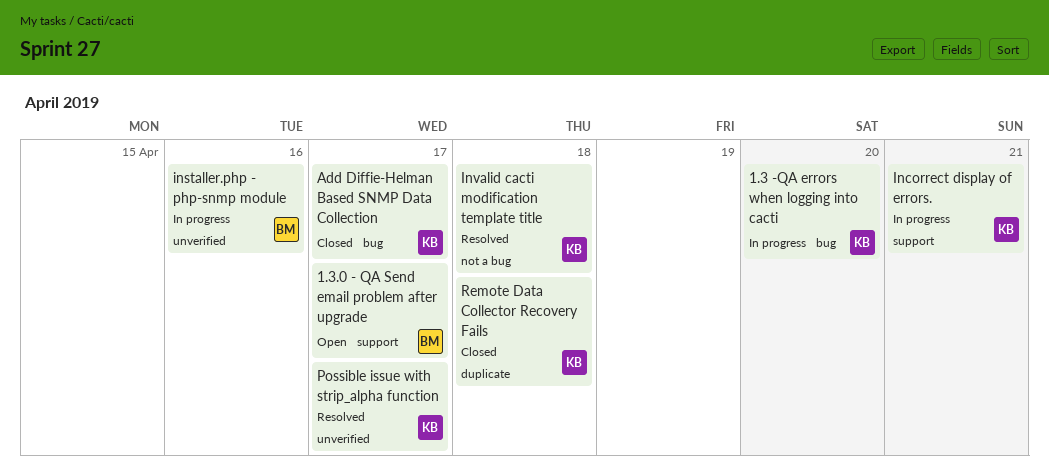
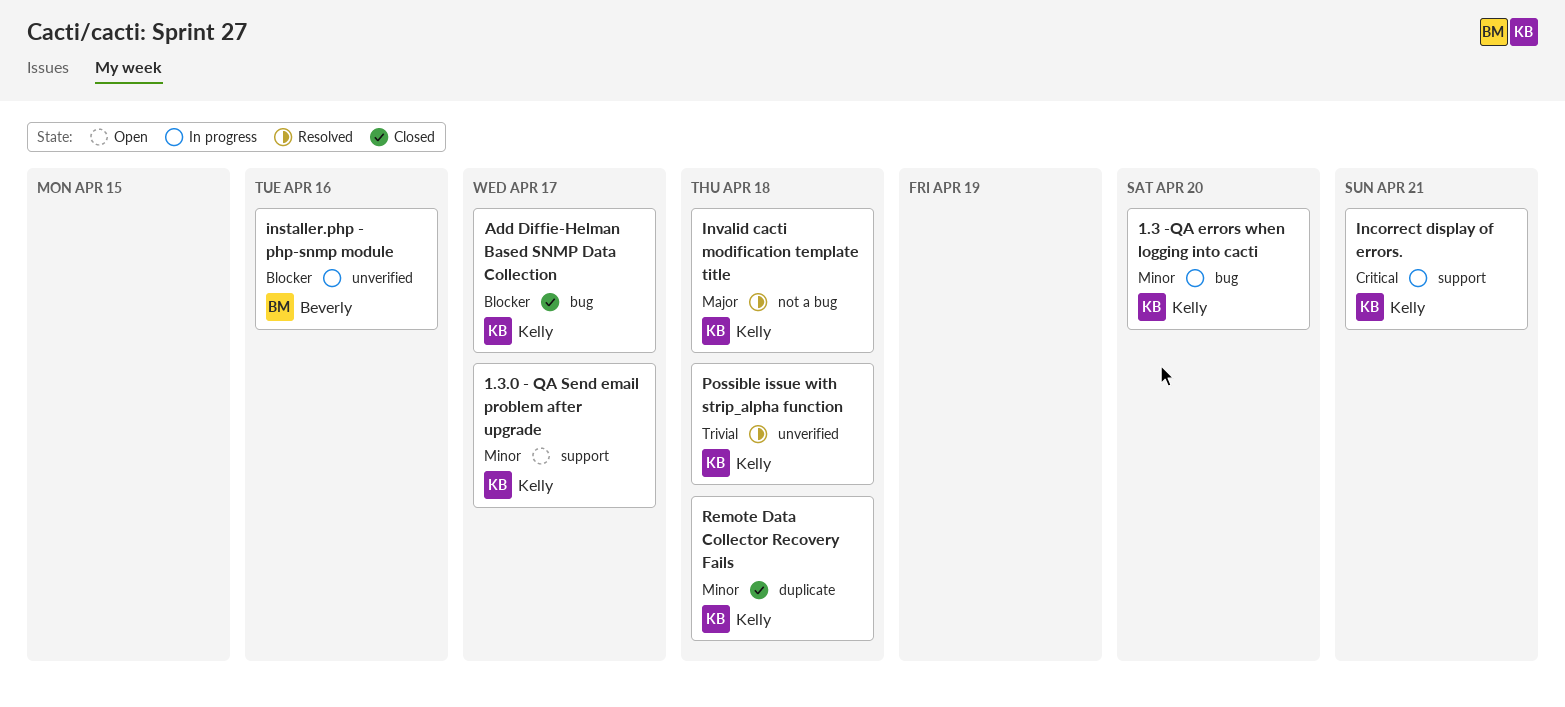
1.3.0 - QA Send email problem after upgrade, owner: Beverly -> Kelly
Possible issue with strip_alpha function, due: Apr 17 -> Apr 18

